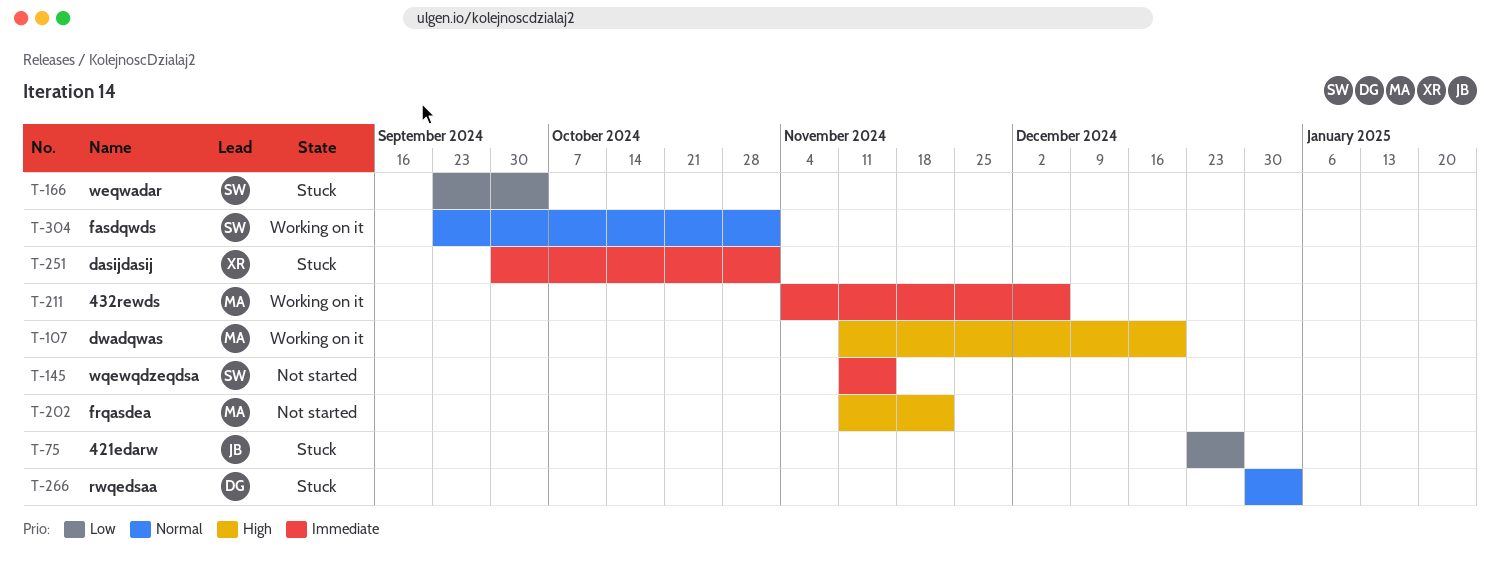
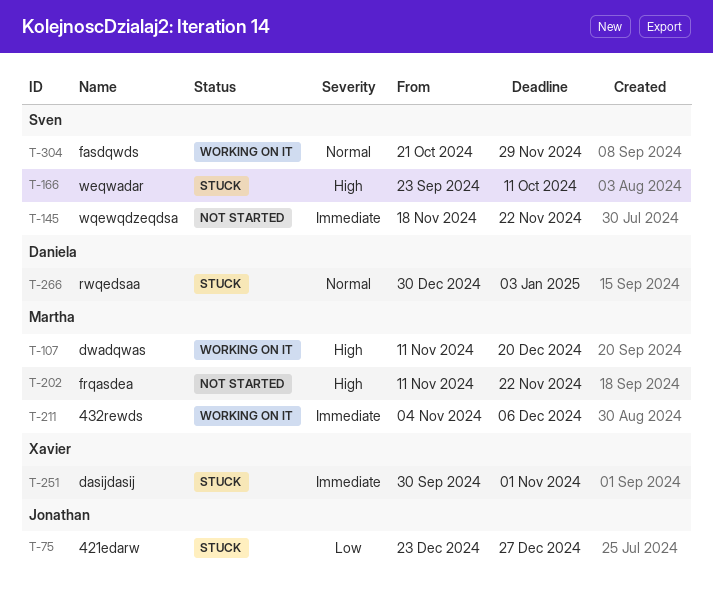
T-145, start: Nov 11 -> Nov 18
T-145, due: Nov 15 -> Nov 22
T-166, priority: Low -> High
T-166, due: Oct 4 -> Oct 11
T-304, start: Sep 23 -> Oct 21
T-304, due: Nov 1 -> Nov 29

